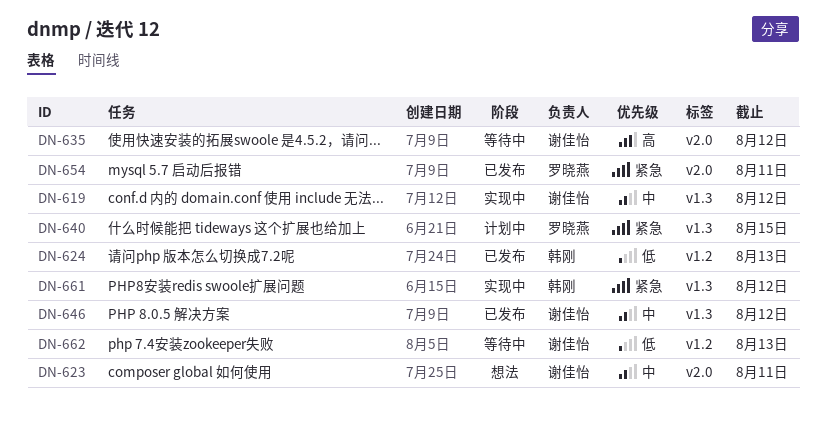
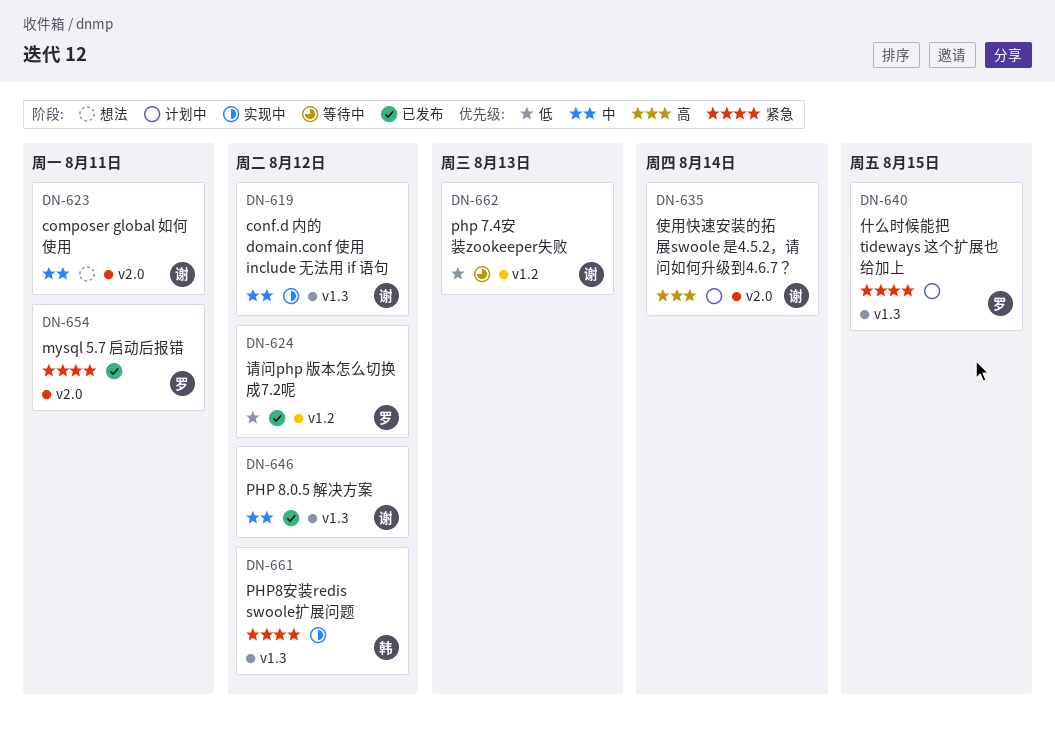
DN-624, owner: 韩刚 -> 罗晓燕
DN-624, due: Aug 13 -> Aug 12
DN-635, status: 等待中 -> 计划中
DN-635, due: Aug 12 -> Aug 14

